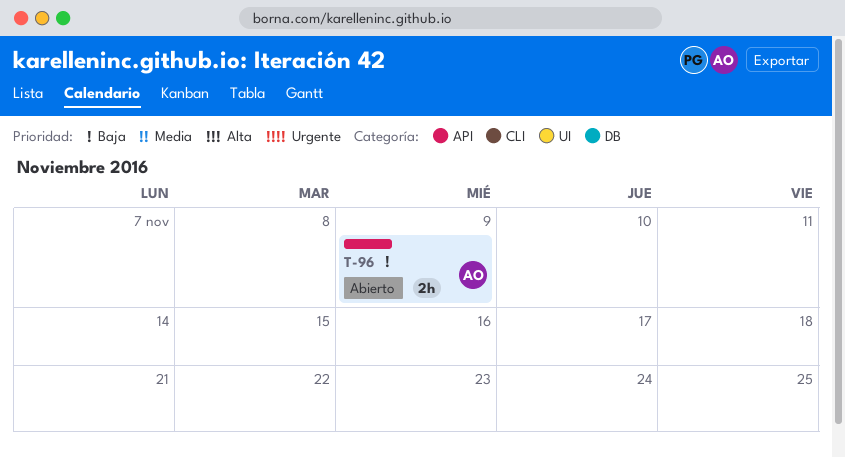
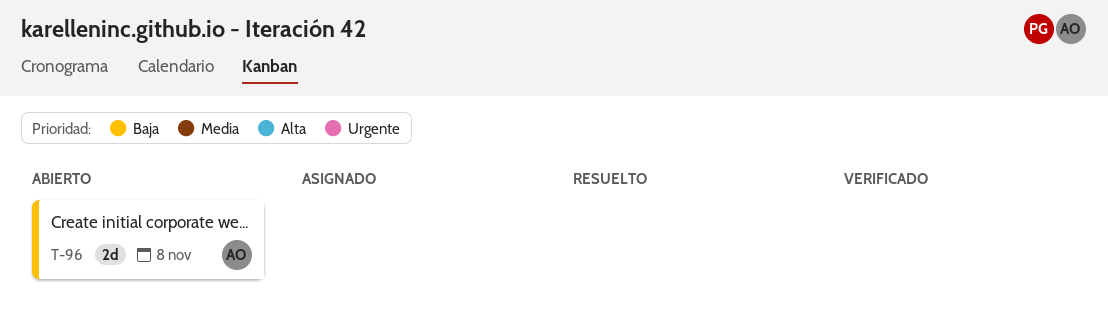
T-96, estimate: 2h -> 2d
T-96, due: Nov 9 -> Nov 8

